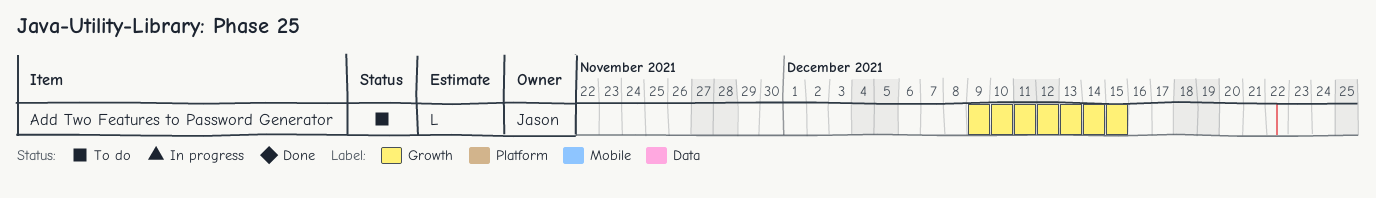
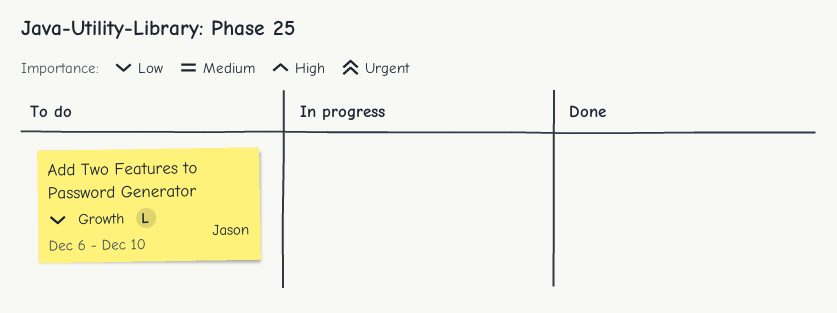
Add Two Features to Password Generator, start: Dec 9 -> Dec 6
Add Two Features to Password Generator, due: Dec 15 -> Dec 10

